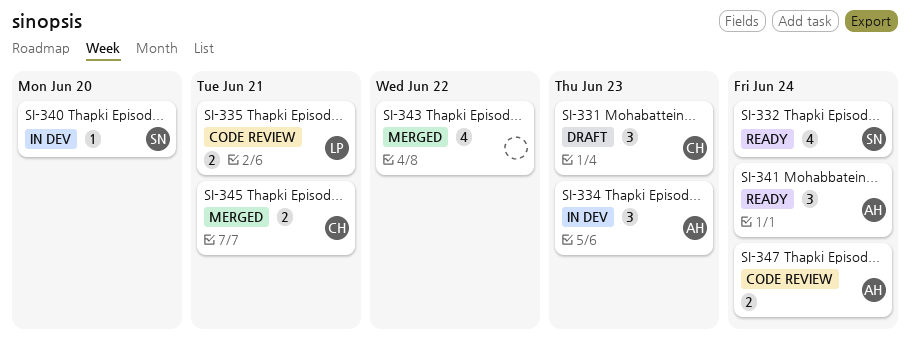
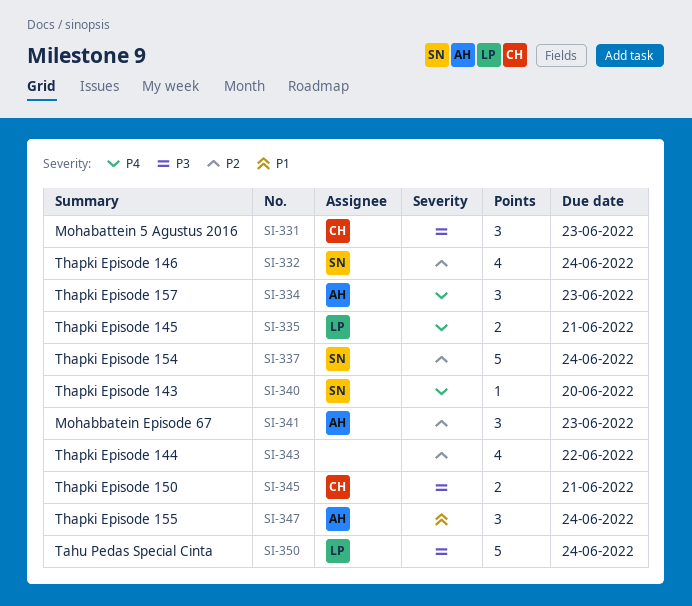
SI-337: none -> present
SI-341, due: Jun 24 -> Jun 23
SI-347, estimate: 2 -> 3
SI-350: none -> present

